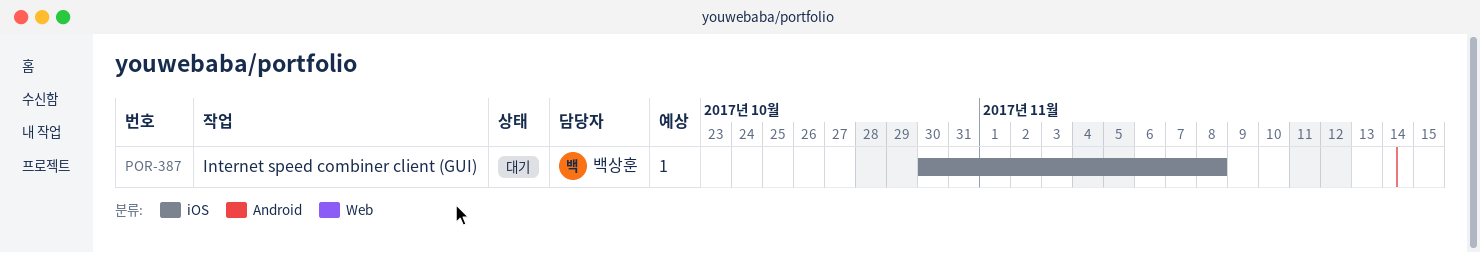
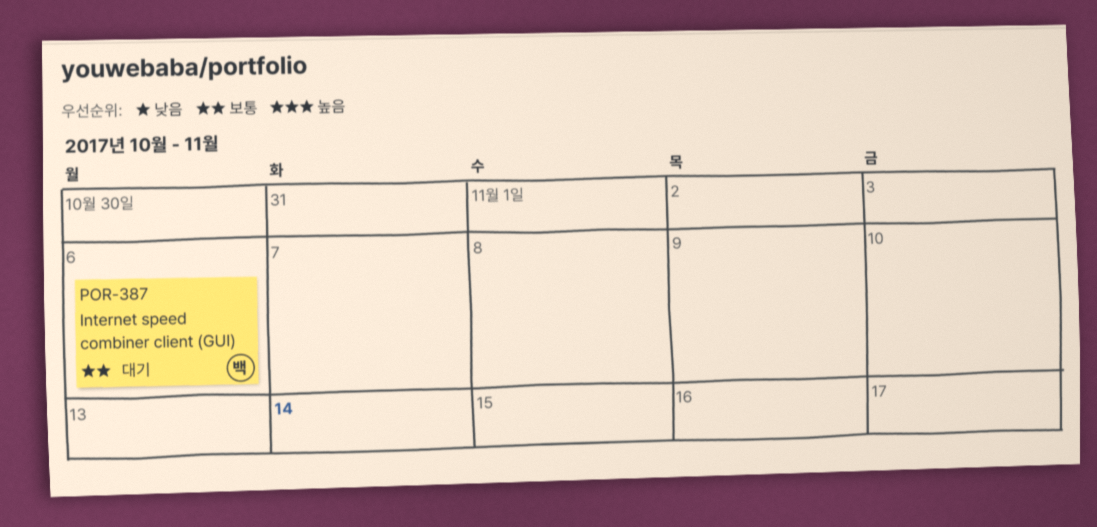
POR-387, due: Nov 8 -> Nov 6

